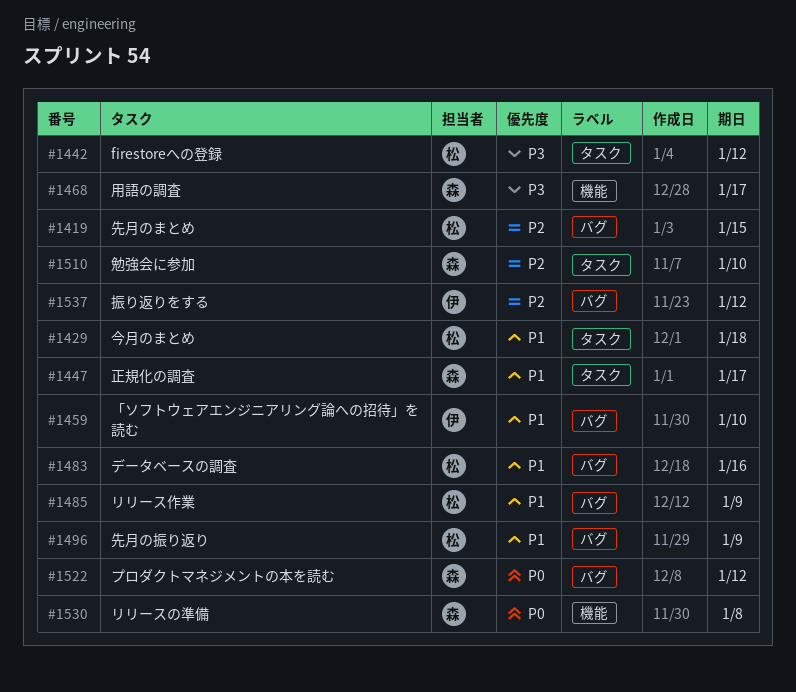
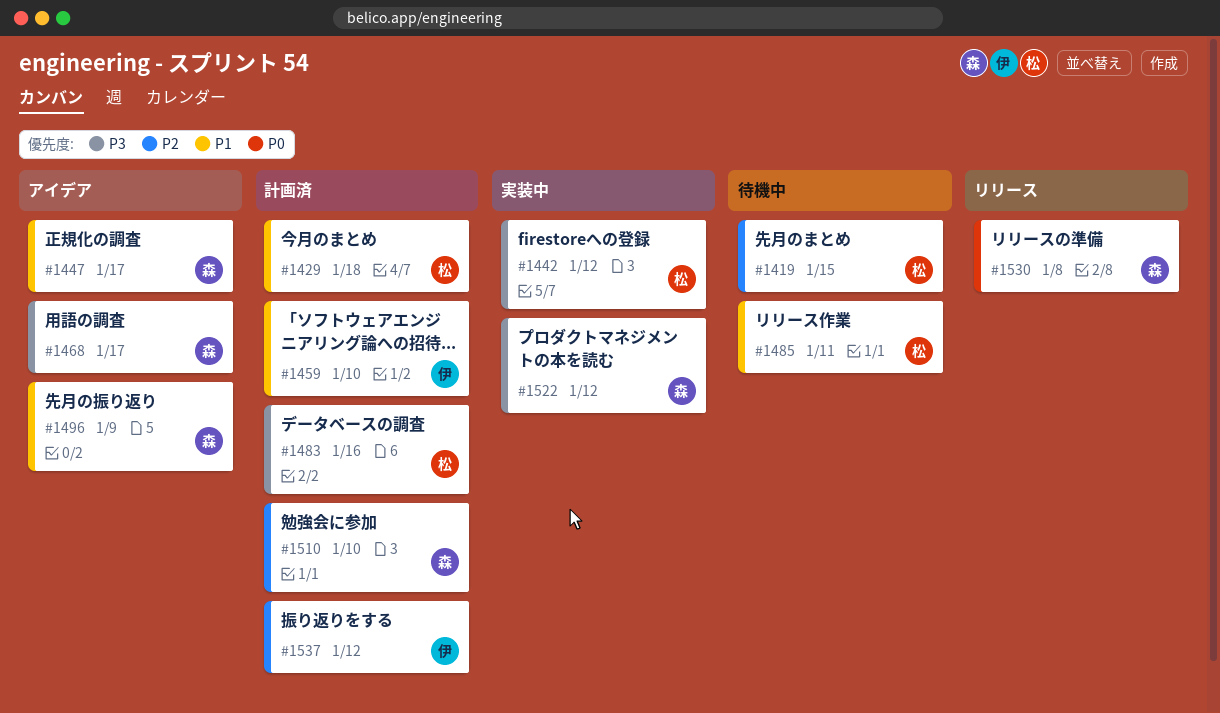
#1483, priority: P1 -> P3
#1485, due: Jan 9 -> Jan 11
#1496, owner: 松 -> 森
#1522, priority: P0 -> P3

